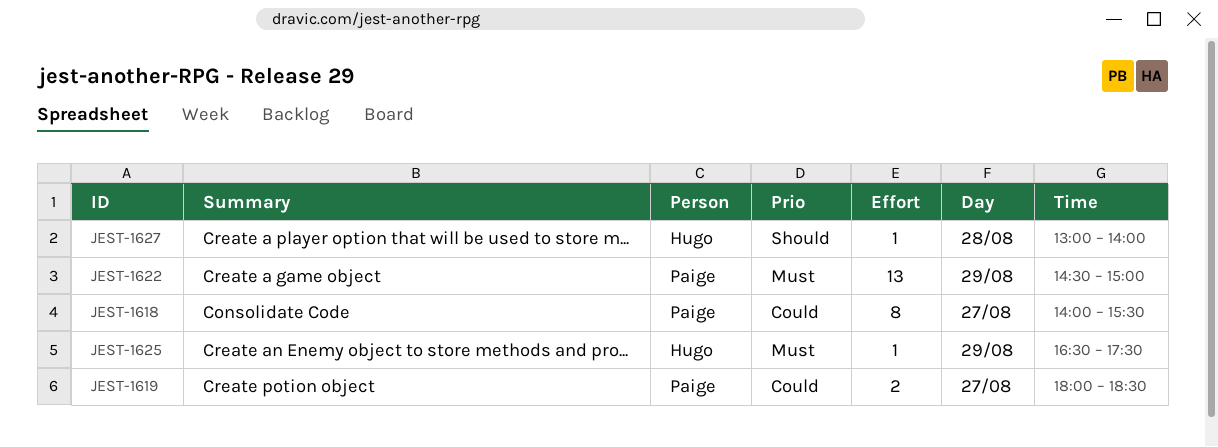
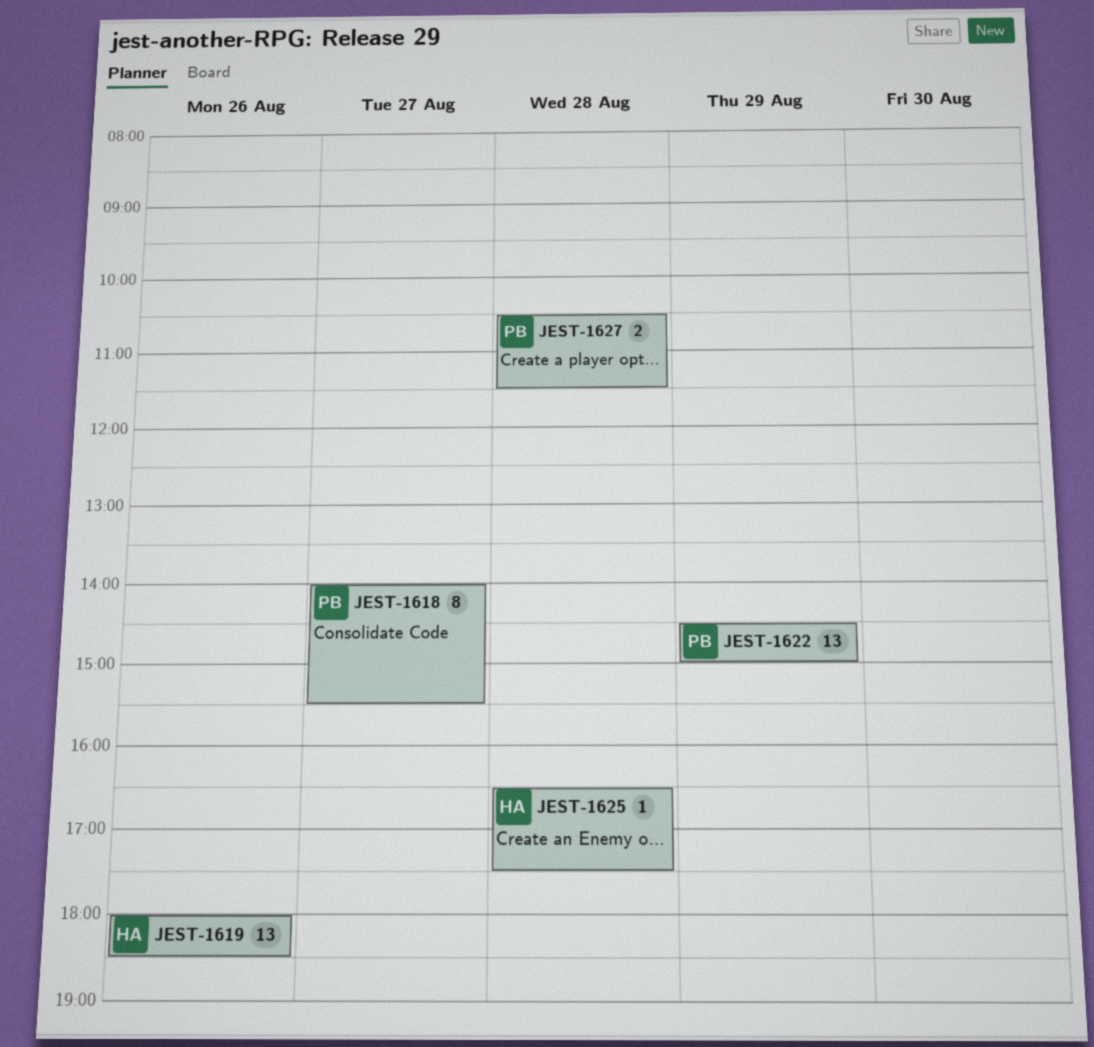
JEST-1619, owner: Paige -> Hugo
JEST-1619, estimate: 2 -> 13
JEST-1619, day: Aug 27 -> Aug 26
JEST-1625, day: Aug 29 -> Aug 28
JEST-1627, owner: Hugo -> Paige
JEST-1627, estimate: 1 -> 2
JEST-1627, begins: 13:00 -> 10:30
JEST-1627, ends: 14:00 -> 11:30

